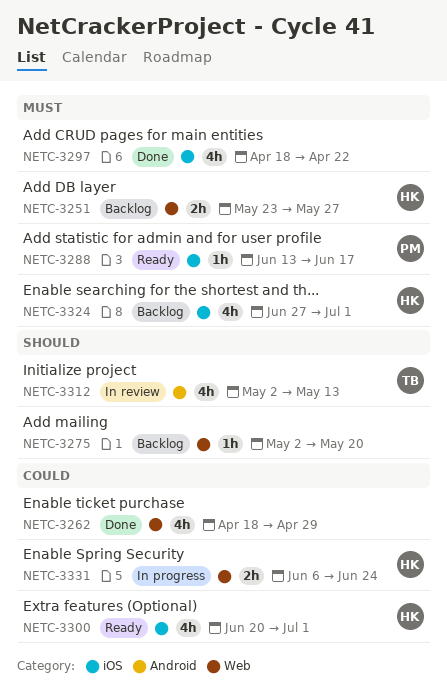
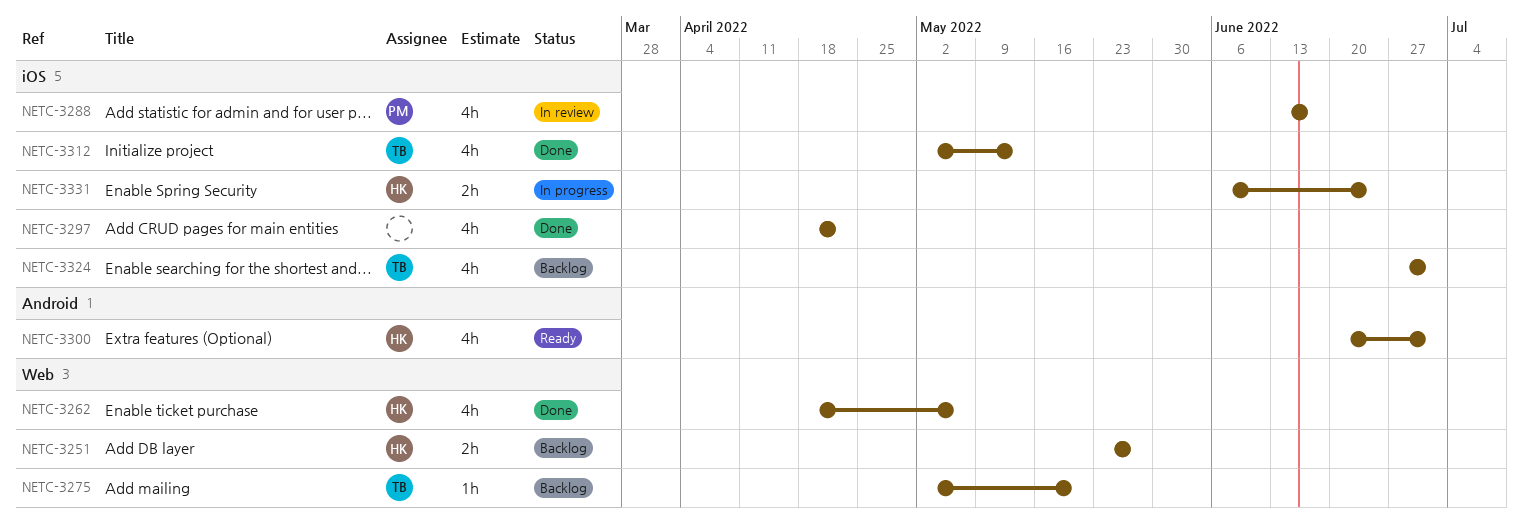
NETC-3262, owner: none -> HK
NETC-3262, due: Apr 29 -> May 6
NETC-3275, owner: none -> TB
NETC-3288, status: Ready -> In review
NETC-3288, estimate: 1h -> 4h
NETC-3300, label: iOS -> Android
NETC-3312, status: In review -> Done
NETC-3312, label: Android -> iOS
NETC-3324, owner: HK -> TB
NETC-3331, label: Web -> iOS

